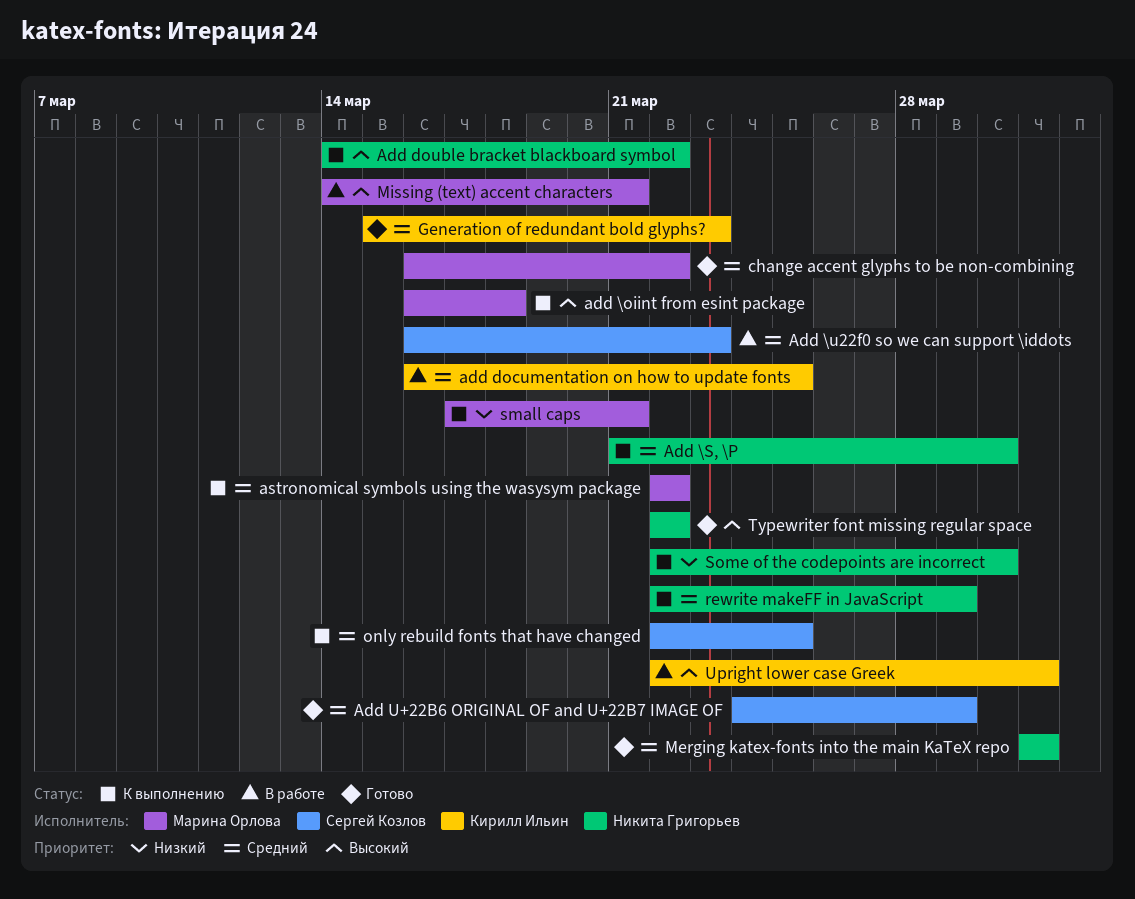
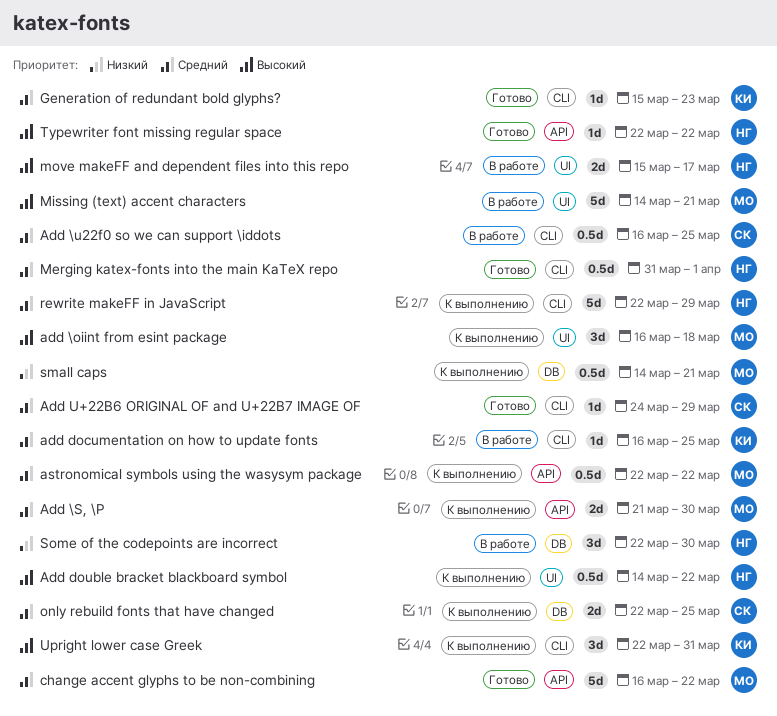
Add \S, \P, owner: Никита Григорьев -> Марина Орлова
Add \u22f0 so we can support \iddots, due: Mar 23 -> Mar 25
Merging katex-fonts into the main KaTeX repo, due: Mar 31 -> Apr 1
move makeFF and dependent files into this repo: none -> present
small caps, start: Mar 17 -> Mar 14
Some of the codepoints are incorrect, status: К выполнению -> В работе
Upright lower case Greek, status: В работе -> К выполнению

